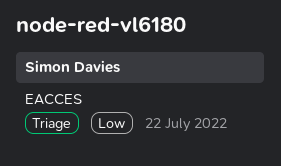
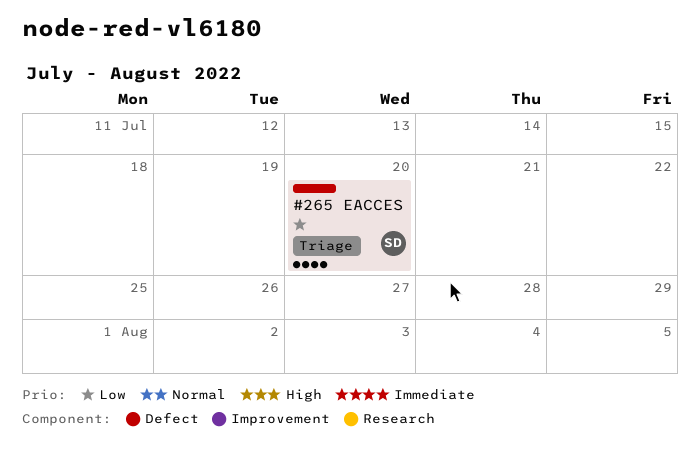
EACCES, due: Jul 22 -> Jul 20

